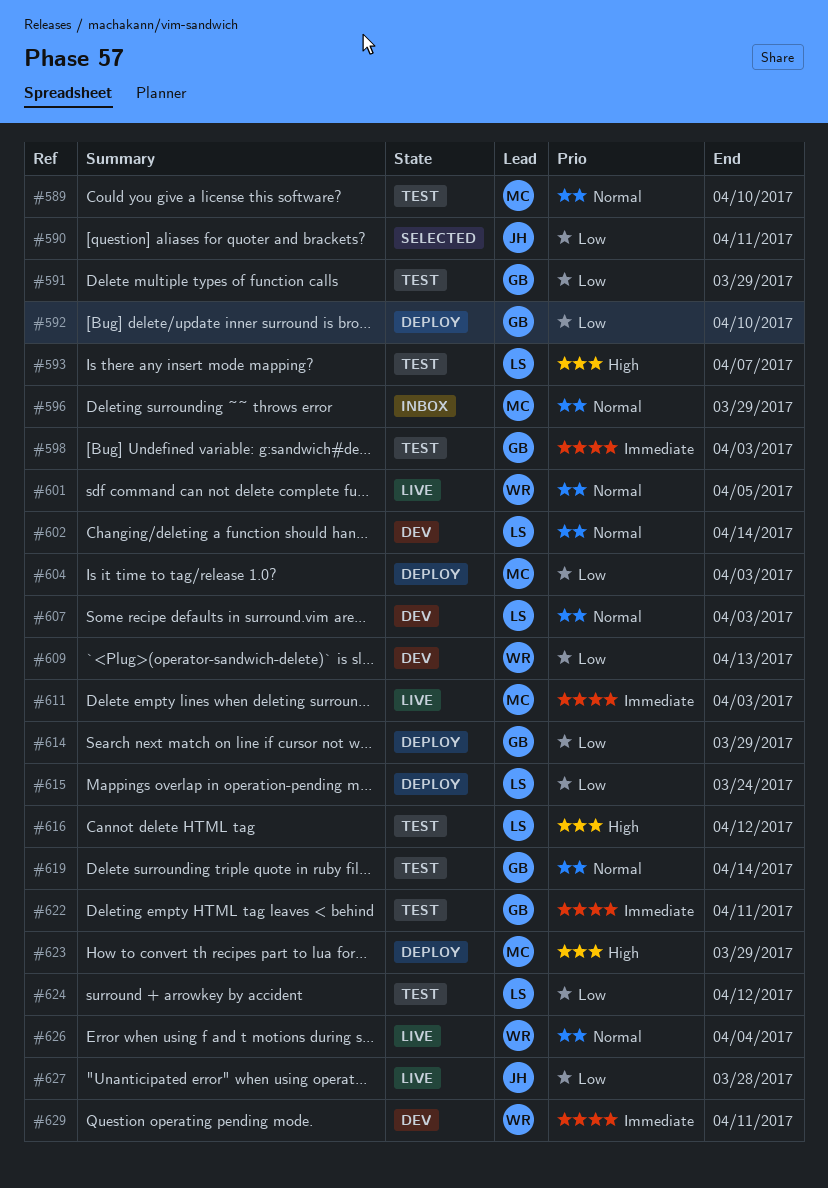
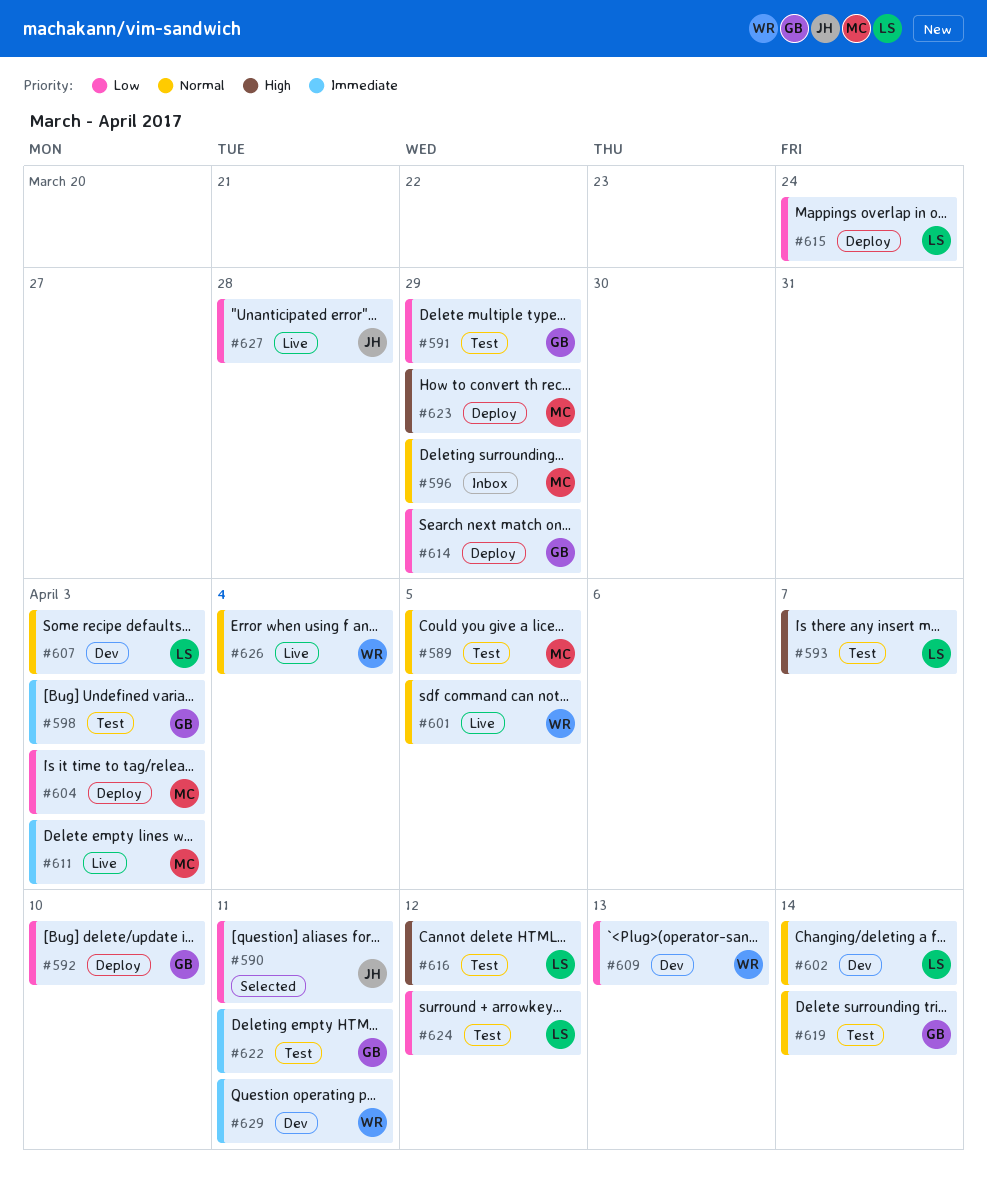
#589, due: Apr 10 -> Apr 5

